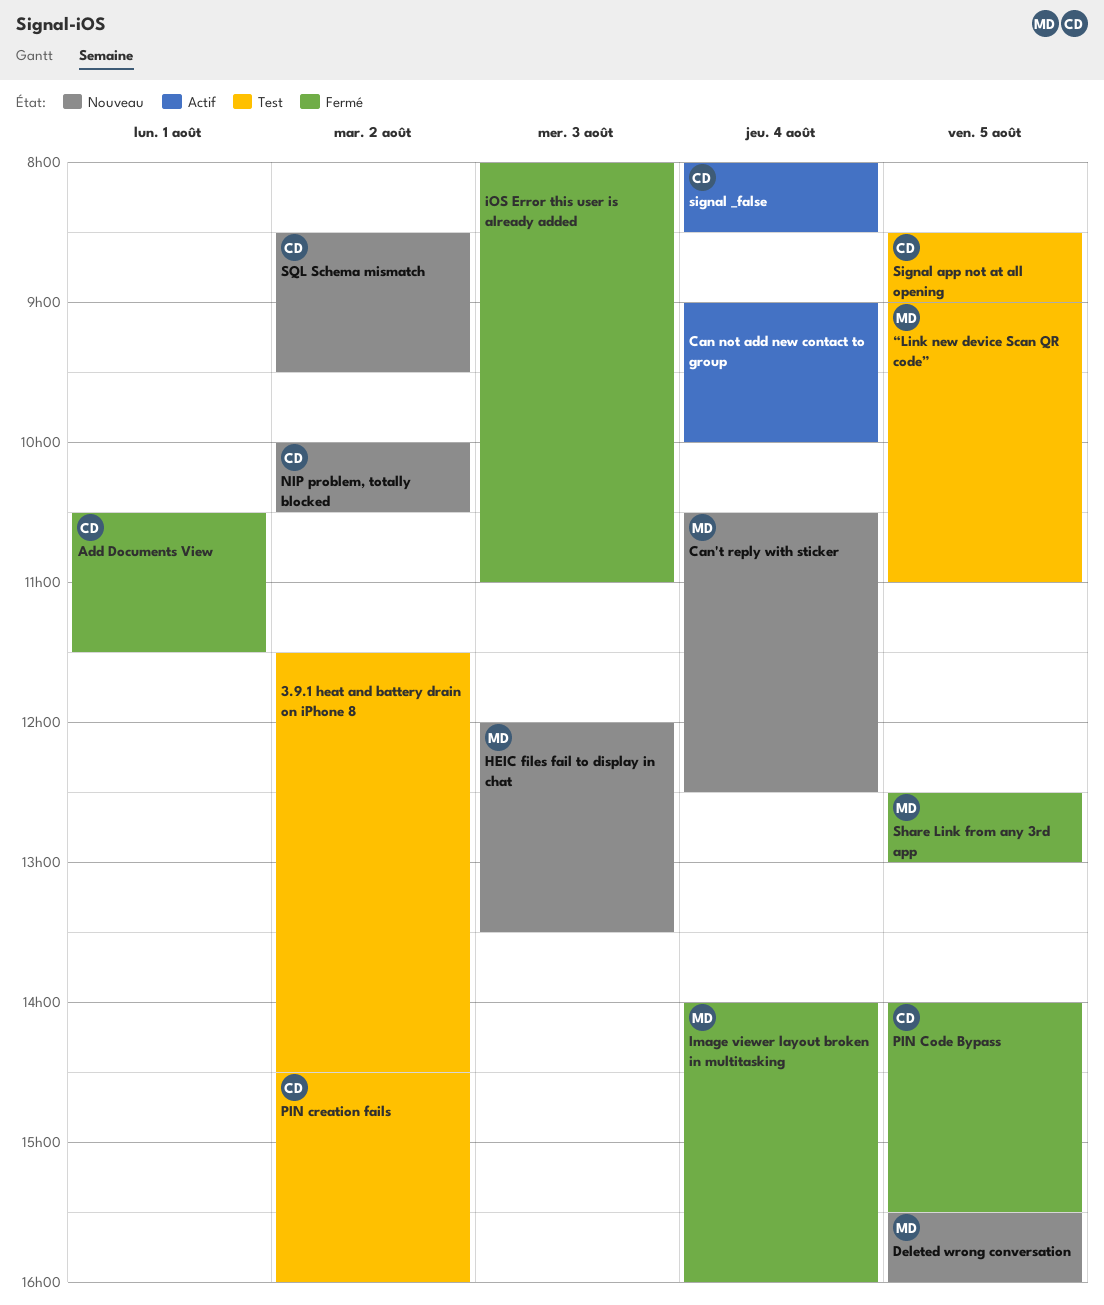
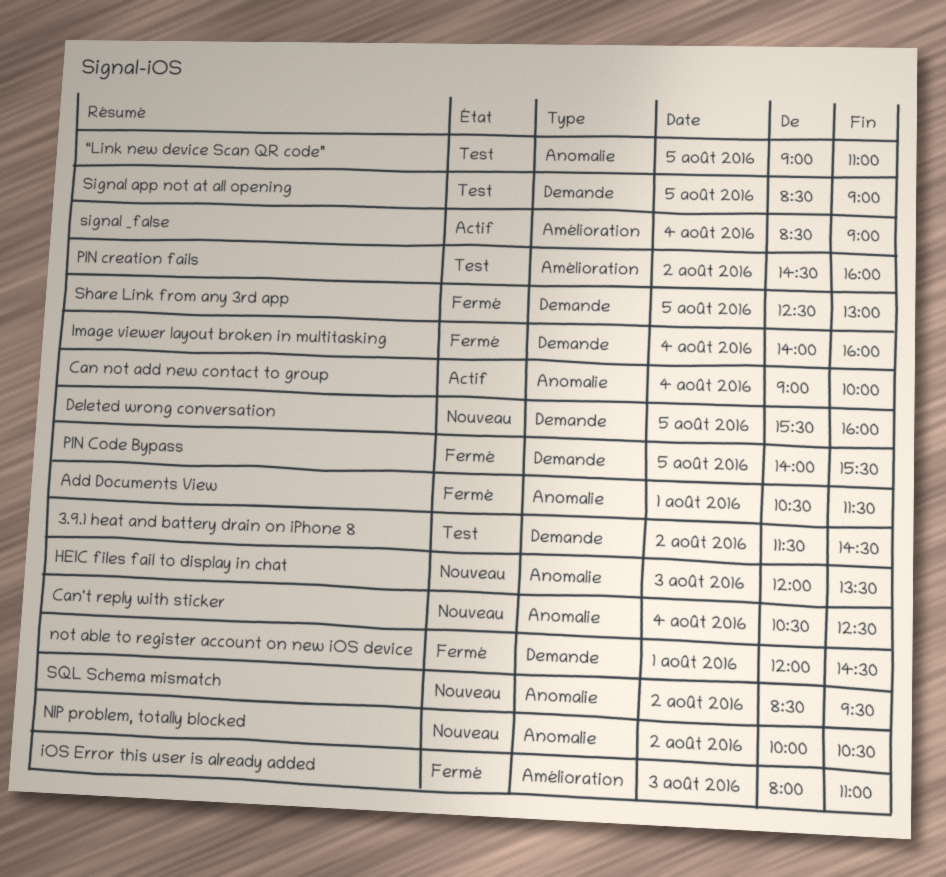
not able to register account on new iOS device: none -> present
signal _false, begins: 08:00 -> 08:30
signal _false, ends: 08:30 -> 09:00

